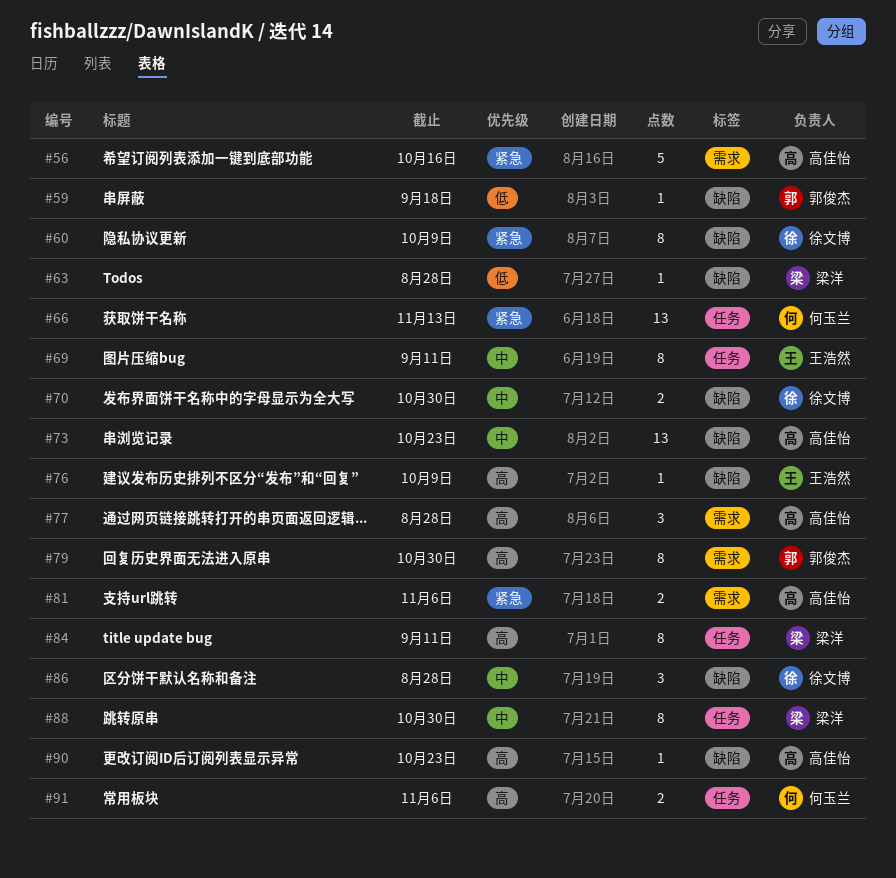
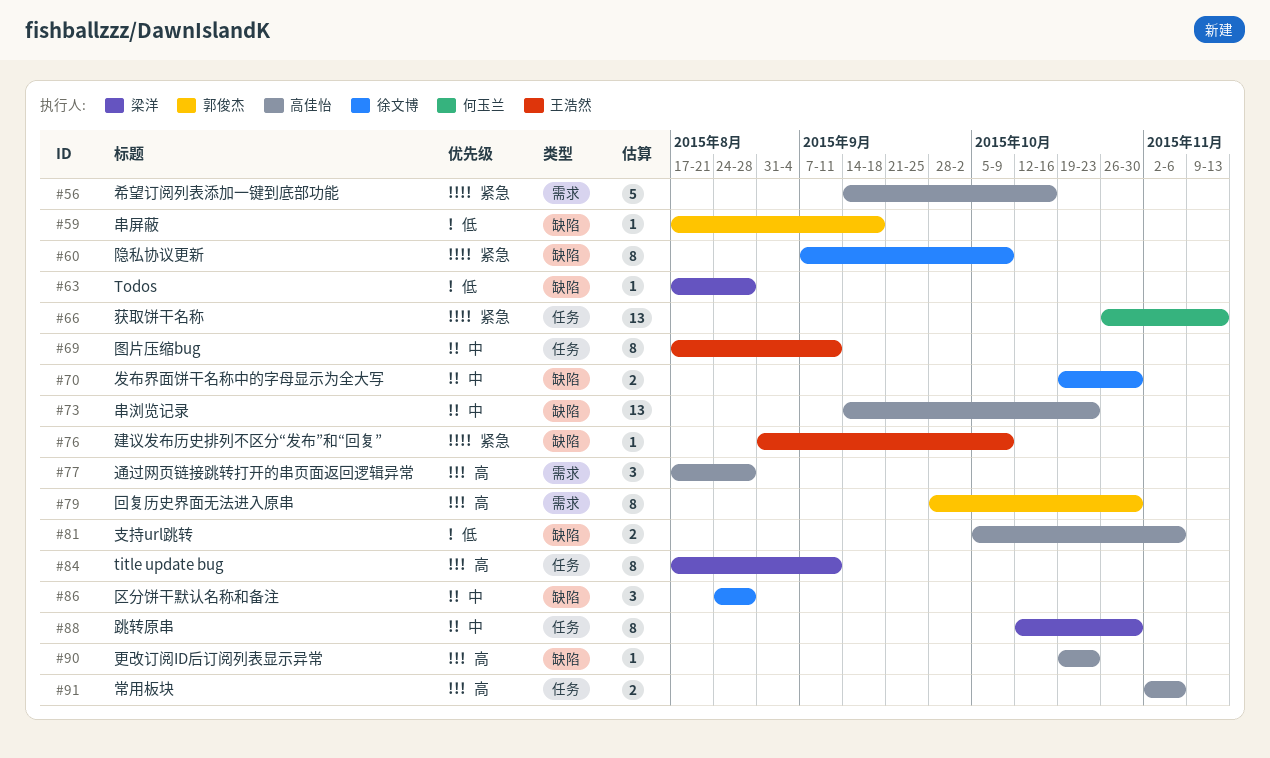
#76, priority: 高 -> 紧急
#81, priority: 紧急 -> 低
#81, label: 需求 -> 缺陷
#91, owner: 何玉兰 -> 高佳怡

